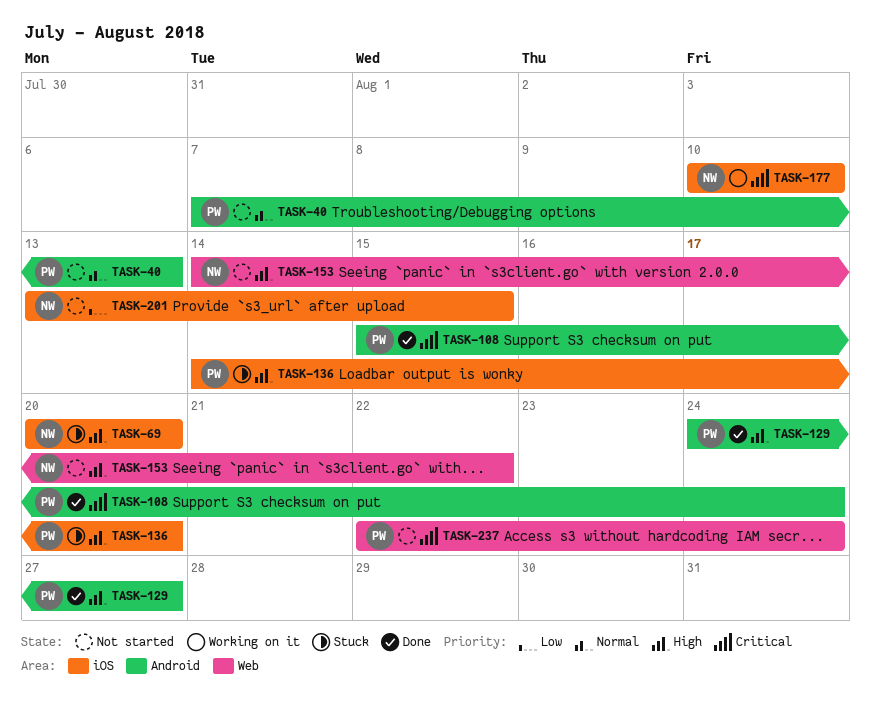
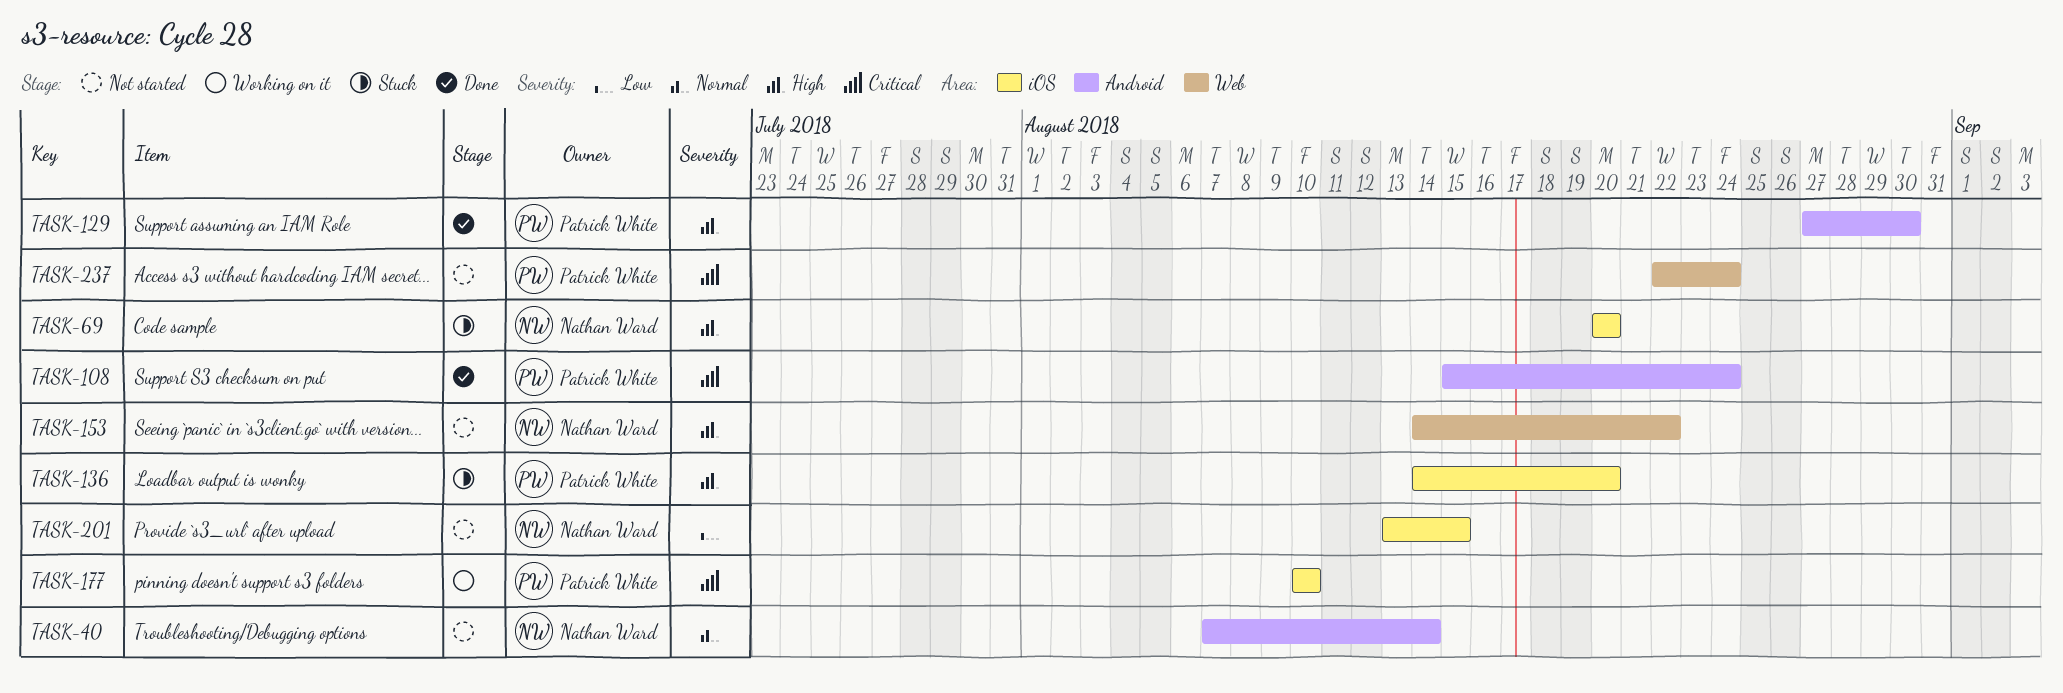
TASK-40, owner: Patrick White -> Nathan Ward
TASK-40, due: Aug 13 -> Aug 14
TASK-129, start: Aug 24 -> Aug 27
TASK-129, due: Aug 27 -> Aug 30
TASK-177, owner: Nathan Ward -> Patrick White

